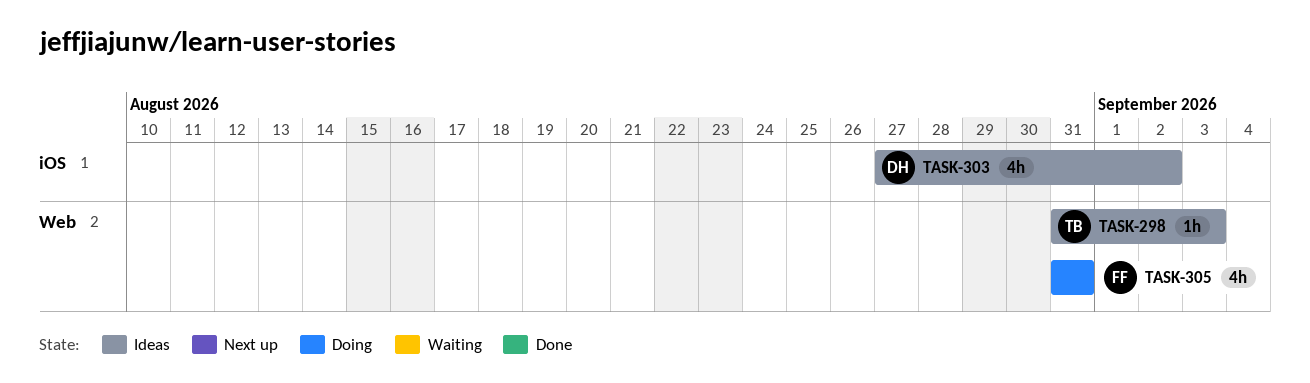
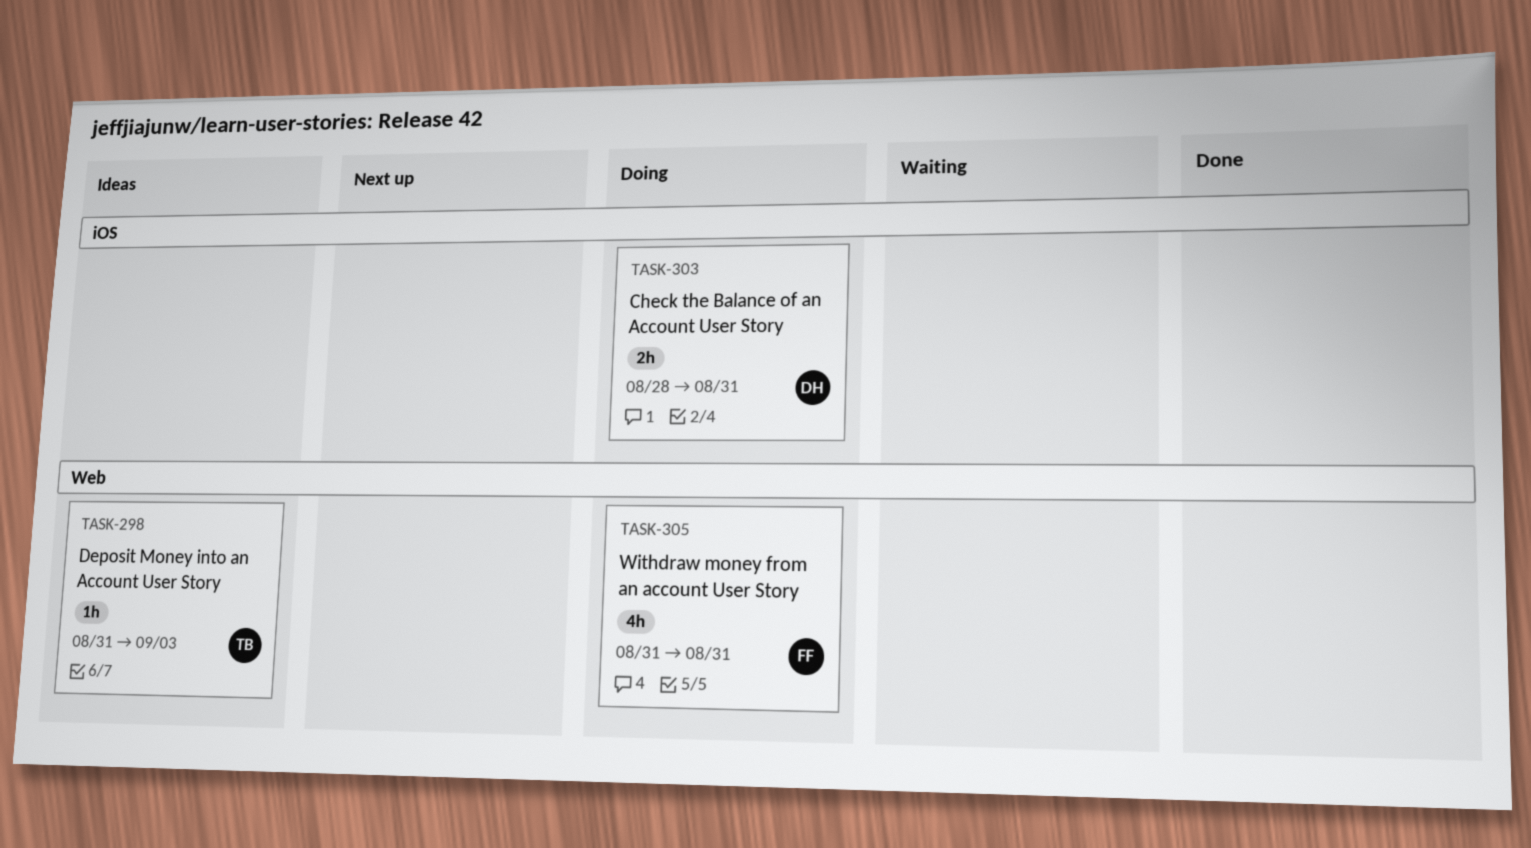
TASK-303, status: Ideas -> Doing
TASK-303, estimate: 4h -> 2h
TASK-303, start: Aug 27 -> Aug 28
TASK-303, due: Sep 2 -> Aug 31

